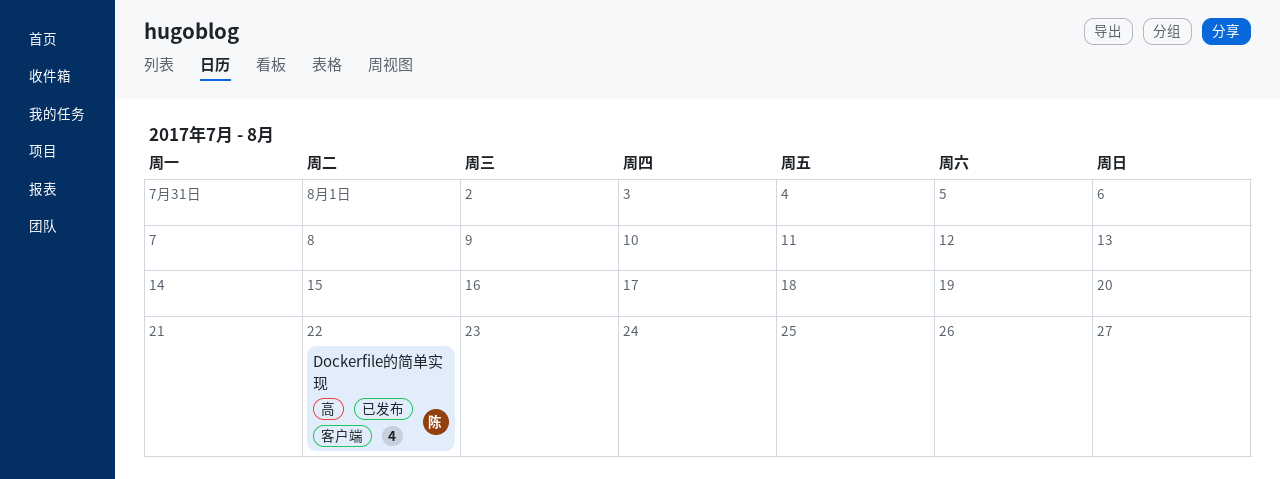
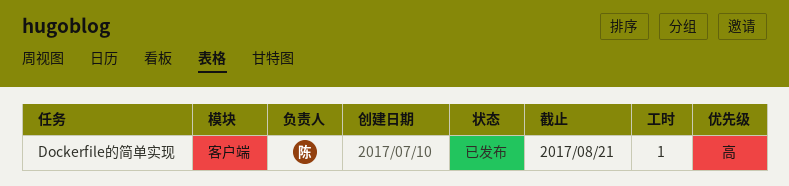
Dockerfile的简单实现, estimate: 4 -> 1
Dockerfile的简单实现, due: Aug 22 -> Aug 21

